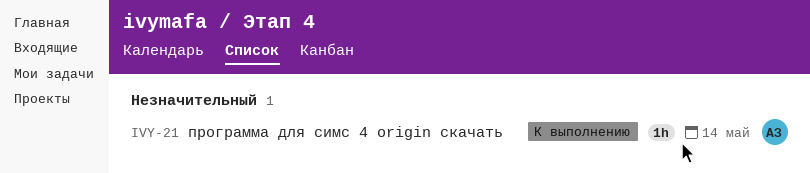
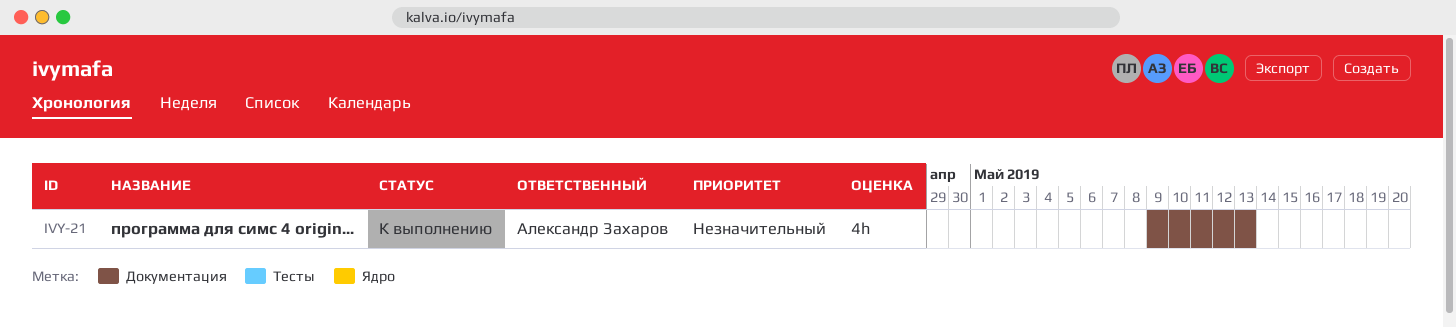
IVY-21, estimate: 1h -> 4h
IVY-21, due: May 14 -> May 13

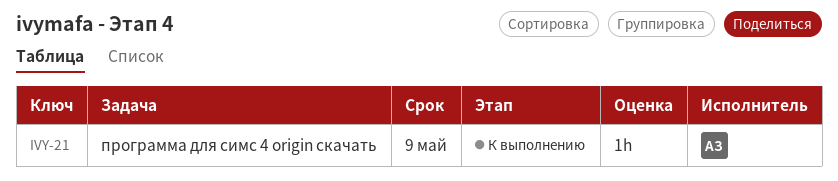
IVY-21, estimate: 4h -> 1h
IVY-21, due: May 13 -> May 9

